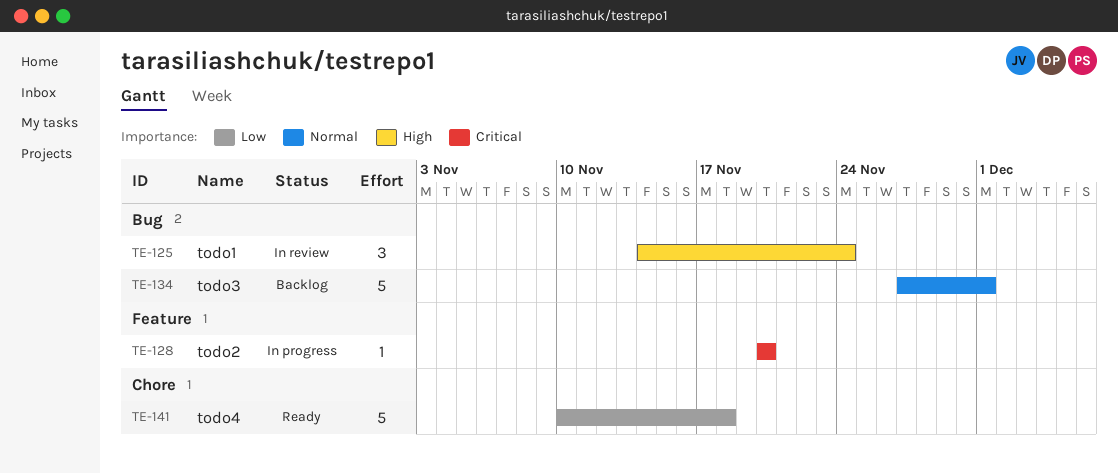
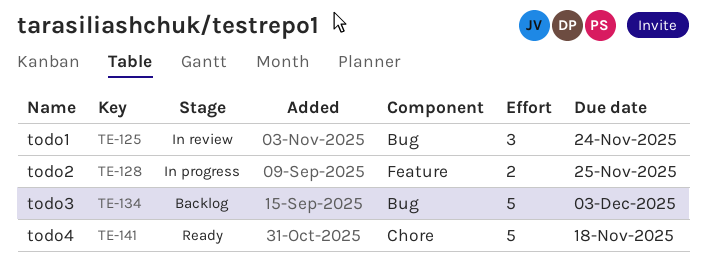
TE-128, estimate: 1 -> 2
TE-128, due: Nov 20 -> Nov 25
TE-134, due: Dec 1 -> Dec 3

